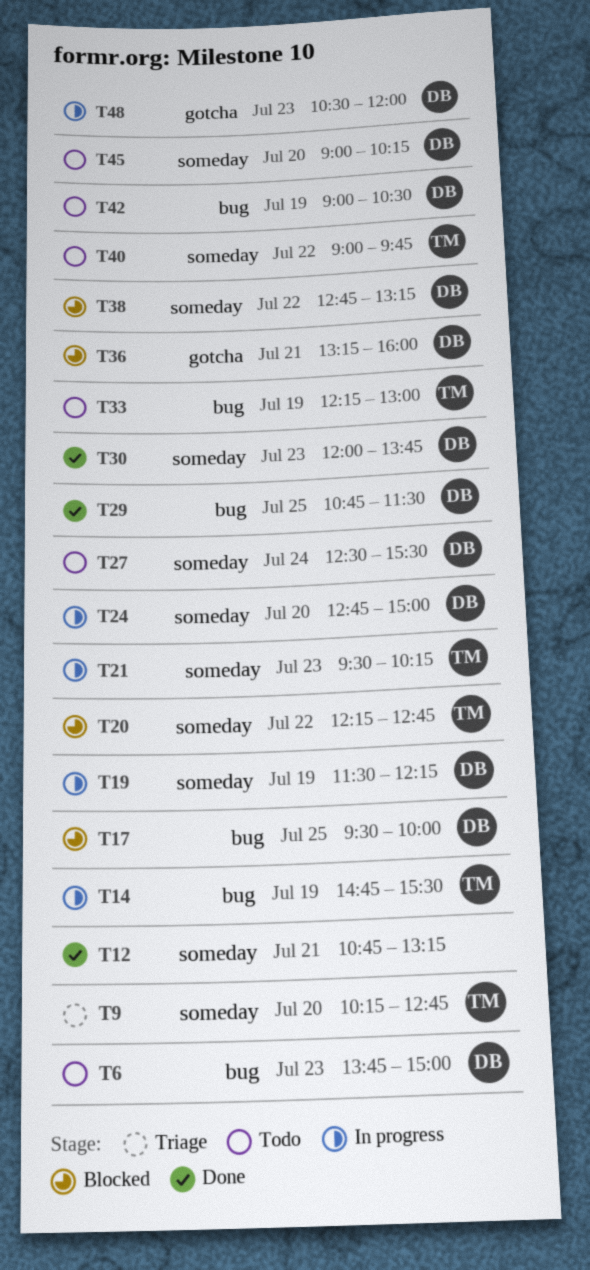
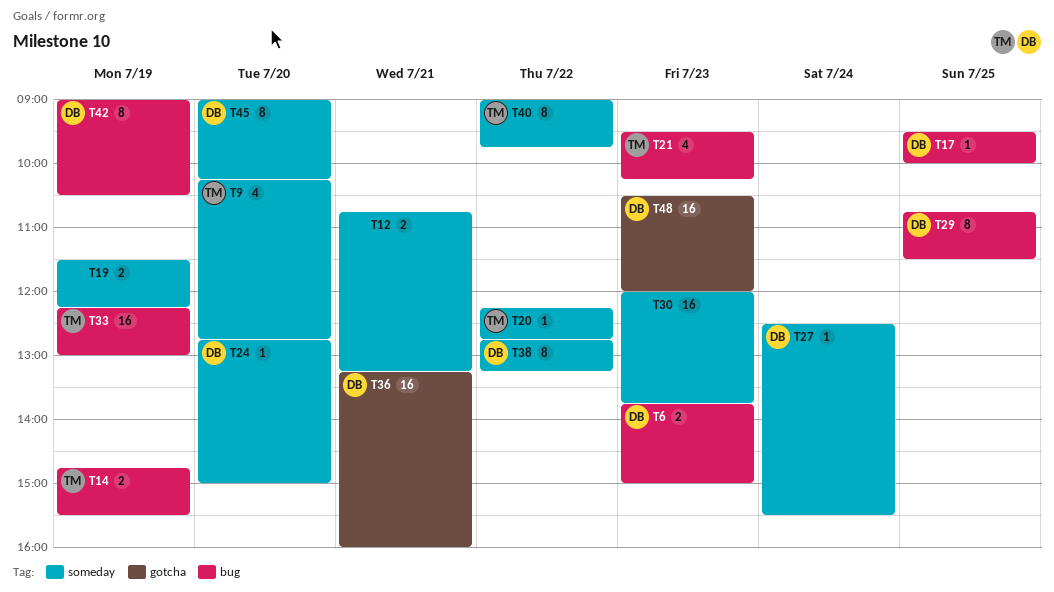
T19, owner: DB -> none
T21, label: someday -> bug
T30, owner: DB -> none

